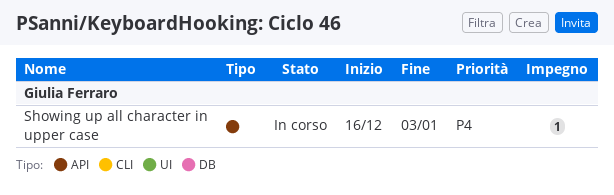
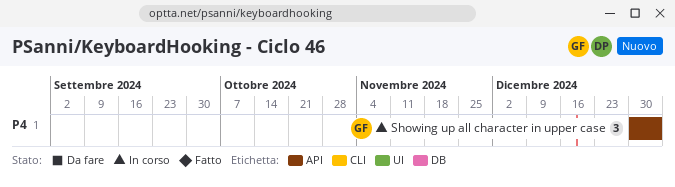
Showing up all character in upper case, estimate: 1 -> 3
Showing up all character in upper case, start: Dec 16 -> Dec 30

